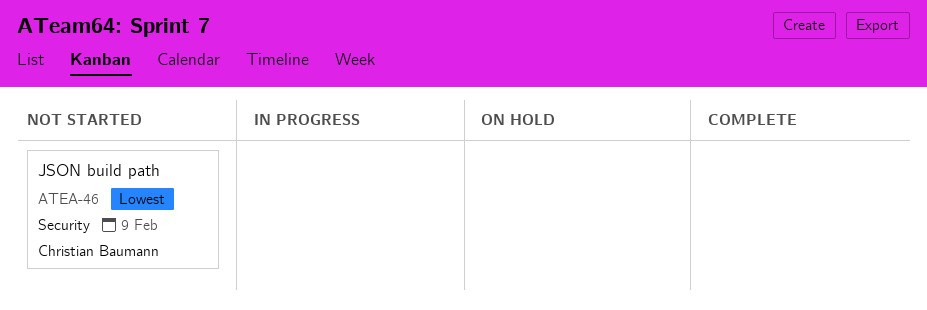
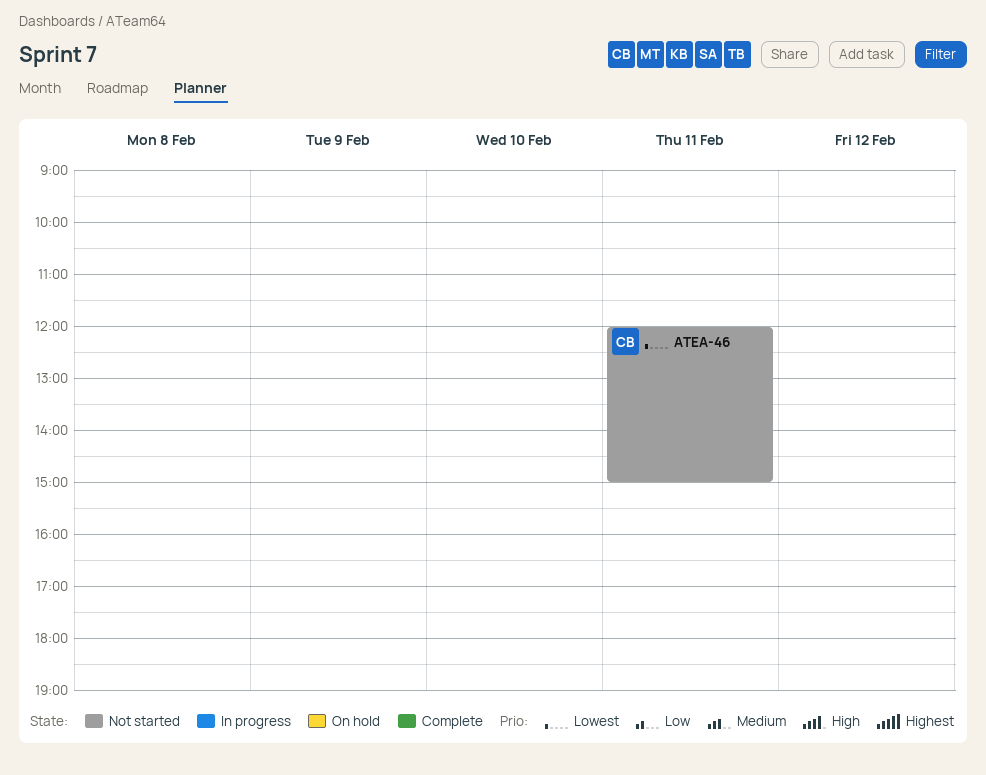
ATEA-46, day: Feb 9 -> Feb 11

